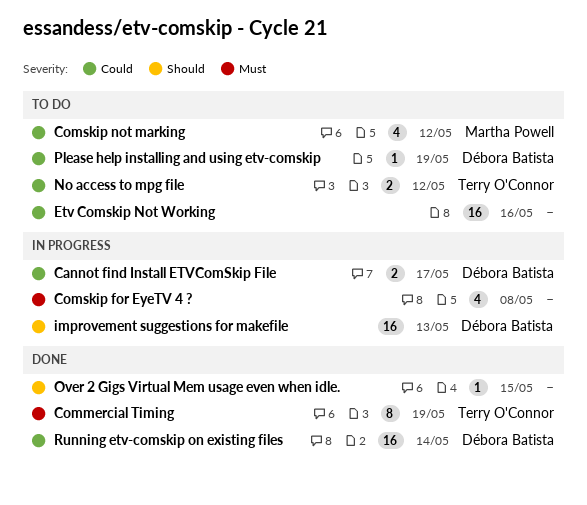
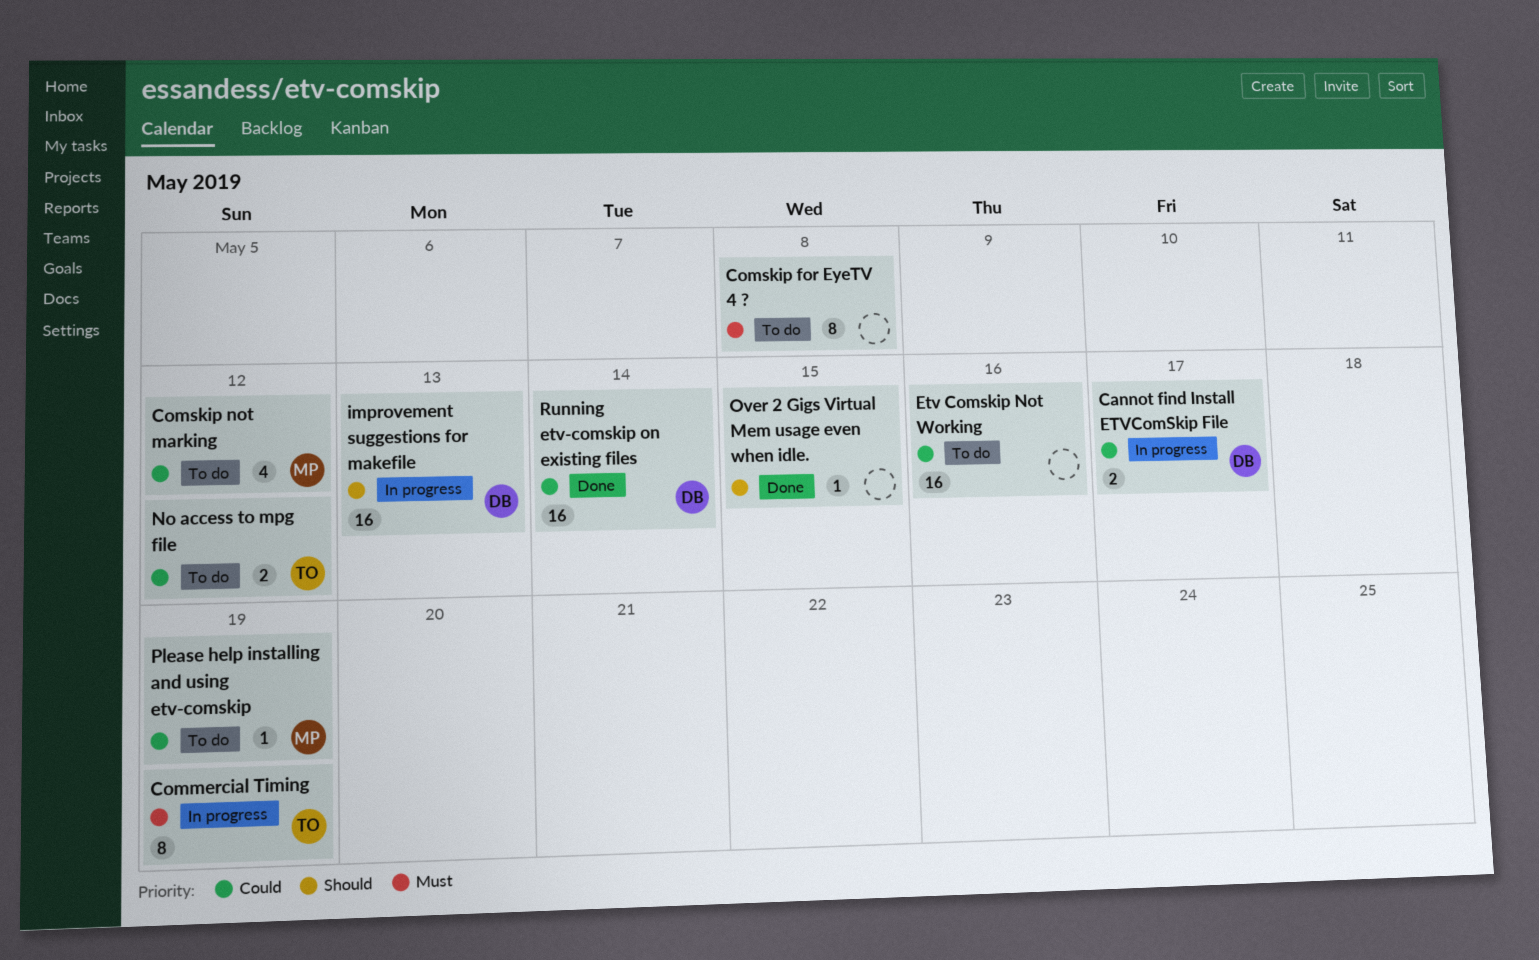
Commercial Timing, status: Done -> In progress
Comskip for EyeTV 4 ?, status: In progress -> To do
Comskip for EyeTV 4 ?, estimate: 4 -> 8
Please help installing and using etv-comskip, owner: Débora Batista -> Martha Powell

